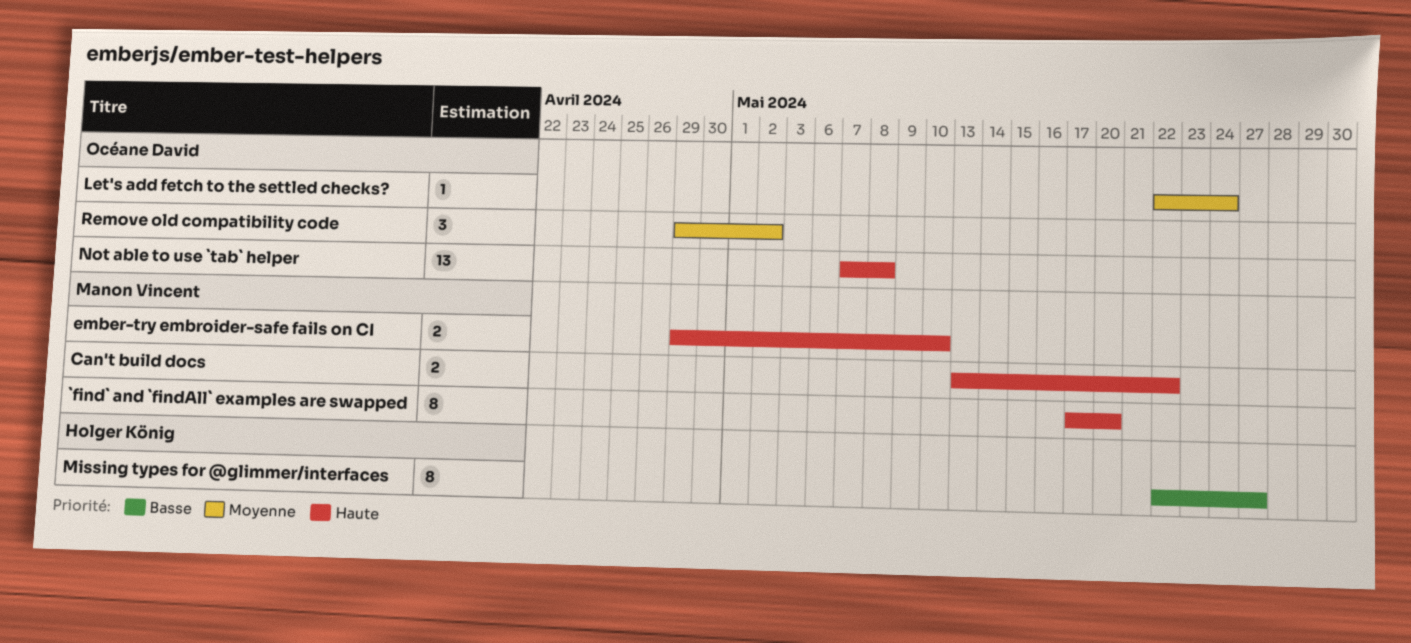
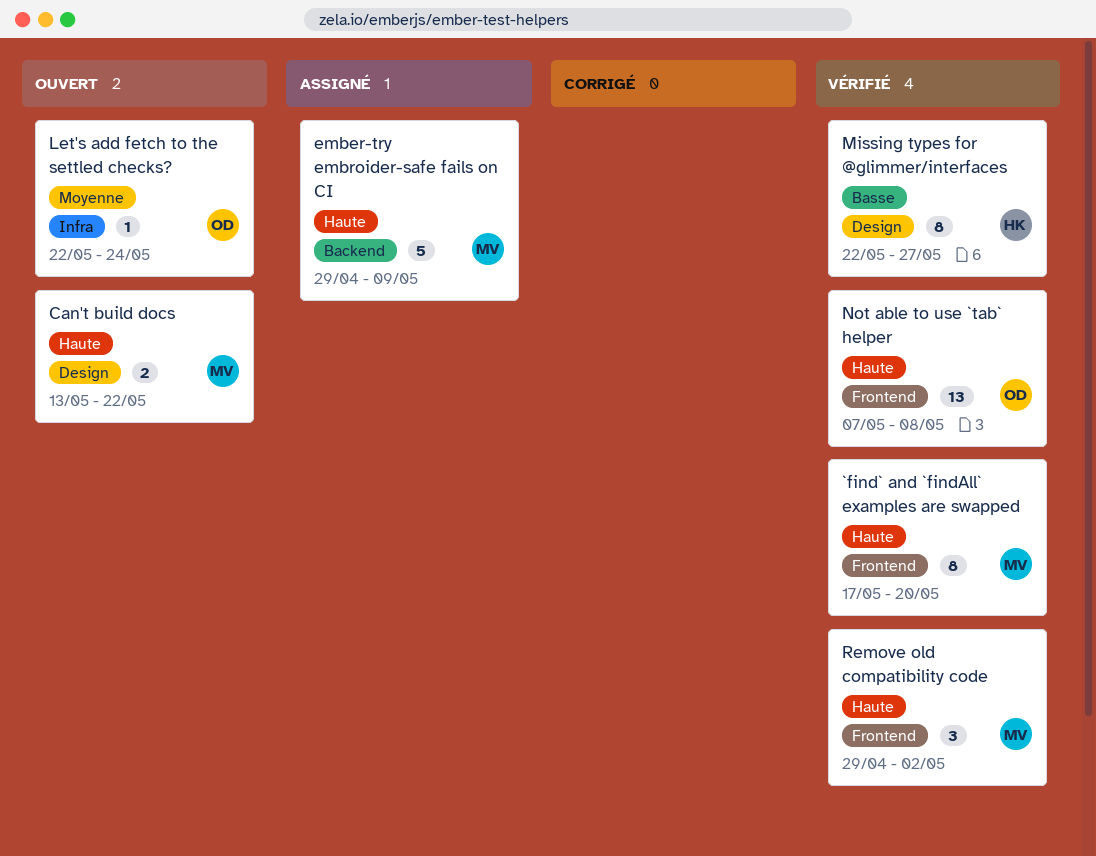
ember-try embroider-safe fails on CI, estimate: 2 -> 5
ember-try embroider-safe fails on CI, due: May 10 -> May 9
Remove old compatibility code, owner: Océane David -> Manon Vincent
Remove old compatibility code, priority: Moyenne -> Haute

